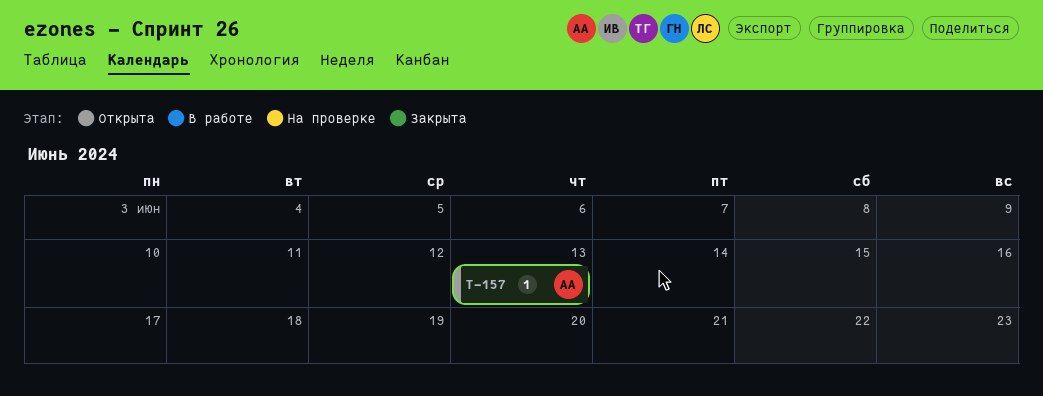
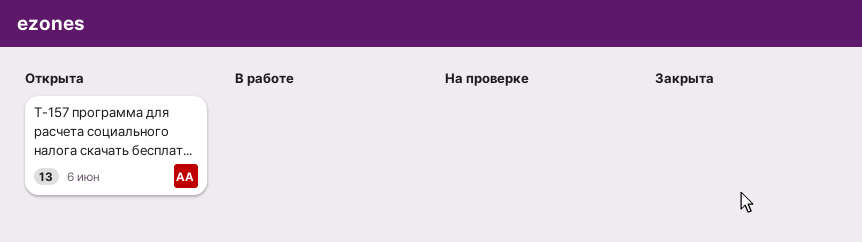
T-157, estimate: 1 -> 13
T-157, due: Jun 13 -> Jun 6

